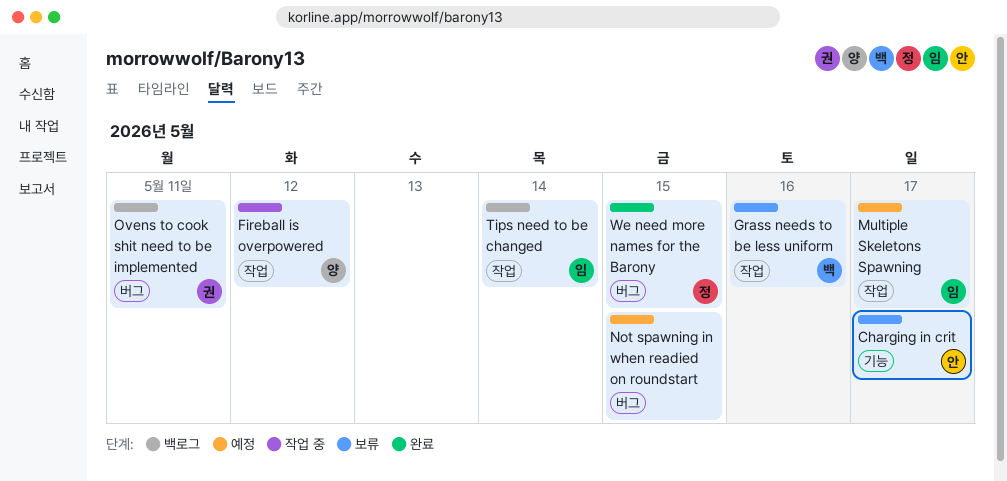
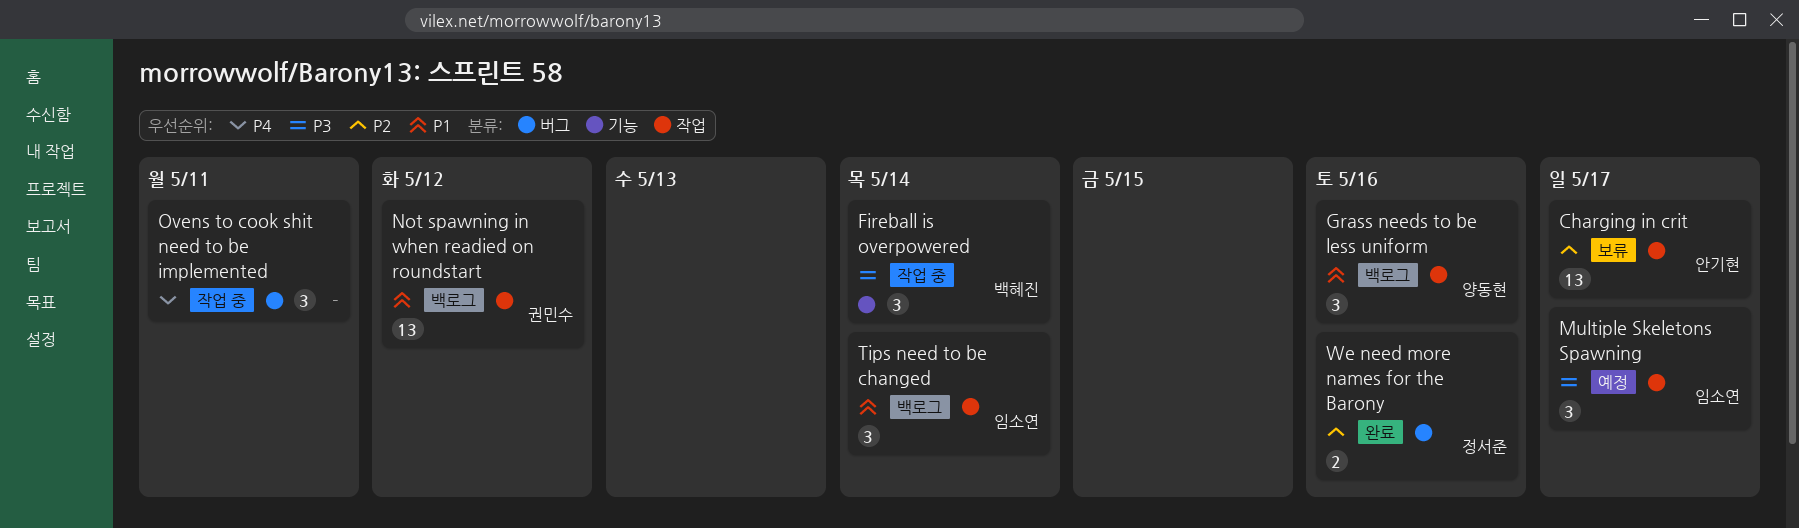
Charging in crit, label: 기능 -> 작업
Fireball is overpowered, owner: 양동현 -> 백혜진
Fireball is overpowered, label: 작업 -> 기능
Fireball is overpowered, due: May 12 -> May 14
Grass needs to be less uniform, status: 보류 -> 백로그
Grass needs to be less uniform, owner: 백혜진 -> 양동현
Not spawning in when readied on roundstart, status: 예정 -> 백로그
Not spawning in when readied on roundstart, owner: none -> 권민수
Not spawning in when readied on roundstart, label: 버그 -> 작업
Not spawning in when readied on roundstart, due: May 15 -> May 12
Ovens to cook shit need to be implemented, status: 백로그 -> 작업 중
Ovens to cook shit need to be implemented, owner: 권민수 -> none
We need more names for the Barony, due: May 15 -> May 16

